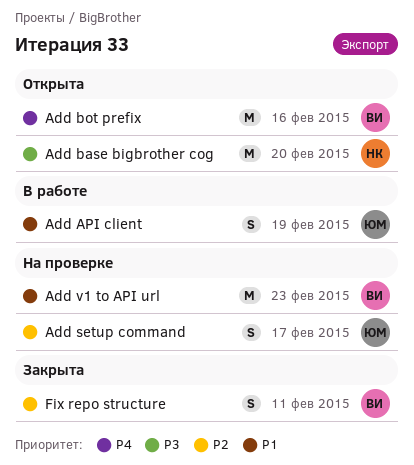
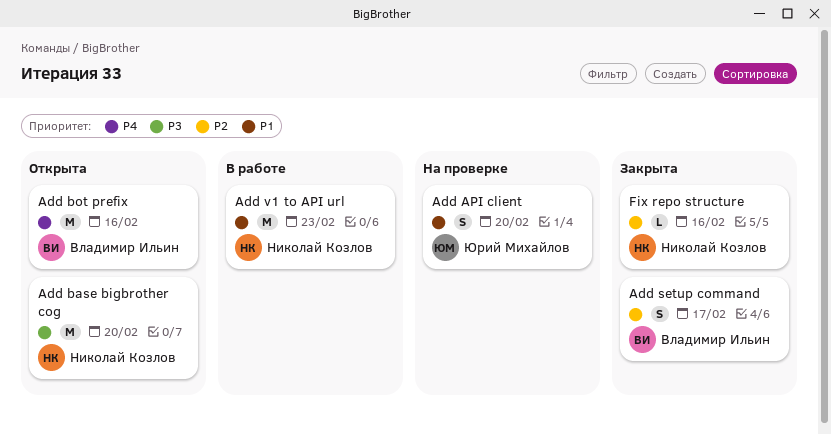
Add API client, status: В работе -> На проверке
Add API client, due: Feb 19 -> Feb 20
Add setup command, status: На проверке -> Закрыта
Add setup command, owner: Юрий Михайлов -> Владимир Ильин
Add v1 to API url, status: На проверке -> В работе
Add v1 to API url, owner: Владимир Ильин -> Николай Козлов
Fix repo structure, owner: Владимир Ильин -> Николай Козлов
Fix repo structure, estimate: S -> L
Fix repo structure, due: Feb 11 -> Feb 16

